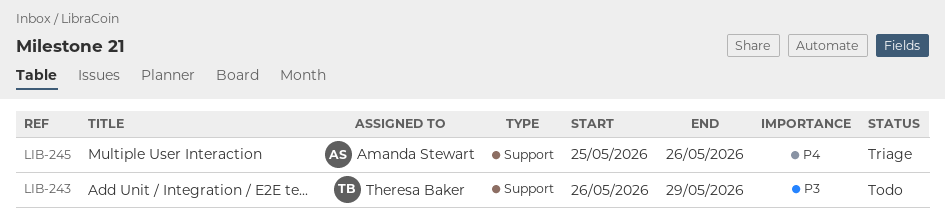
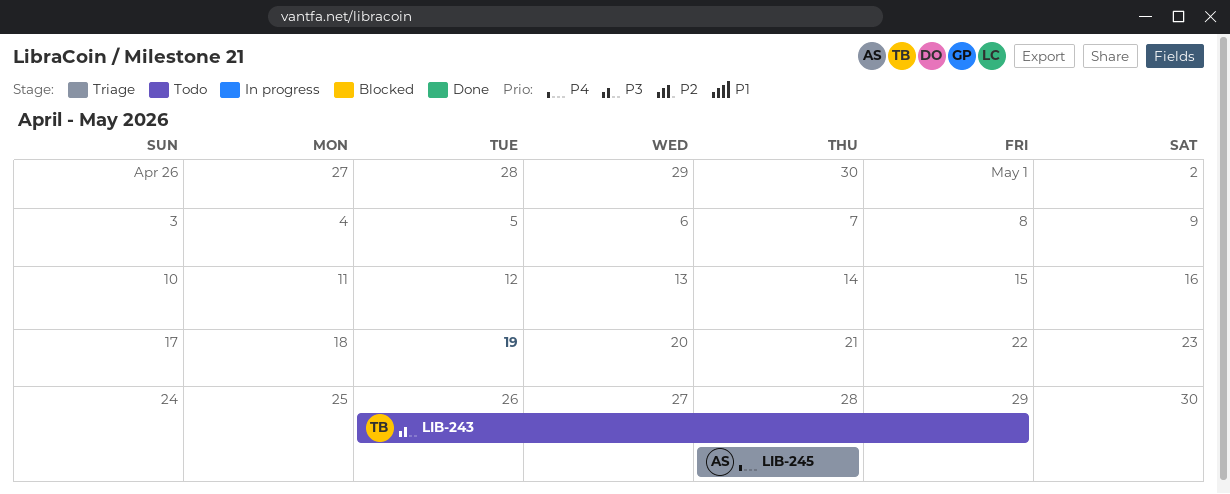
LIB-245, start: May 25 -> May 28
LIB-245, due: May 26 -> May 28

